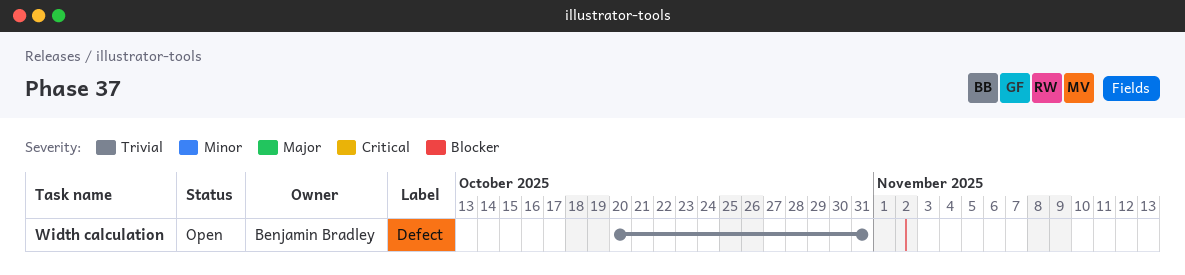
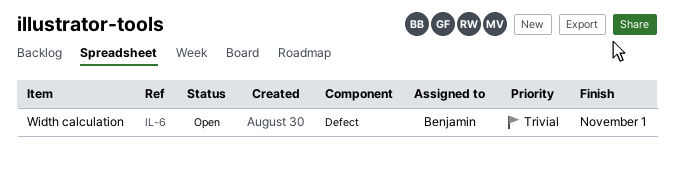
Width calculation, due: Oct 31 -> Nov 1

